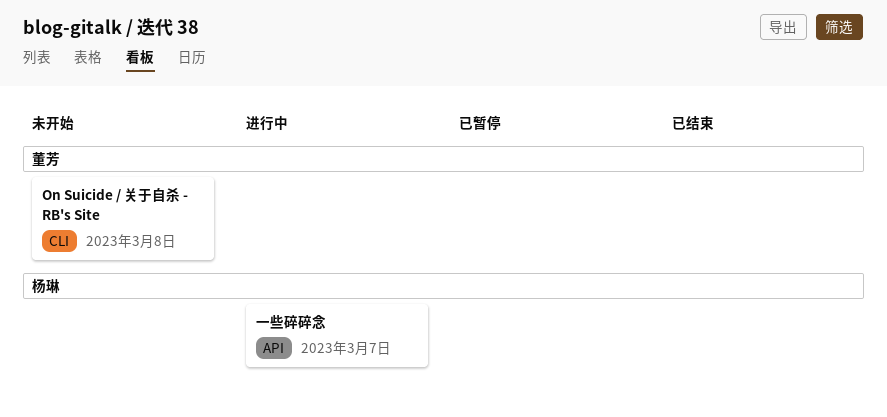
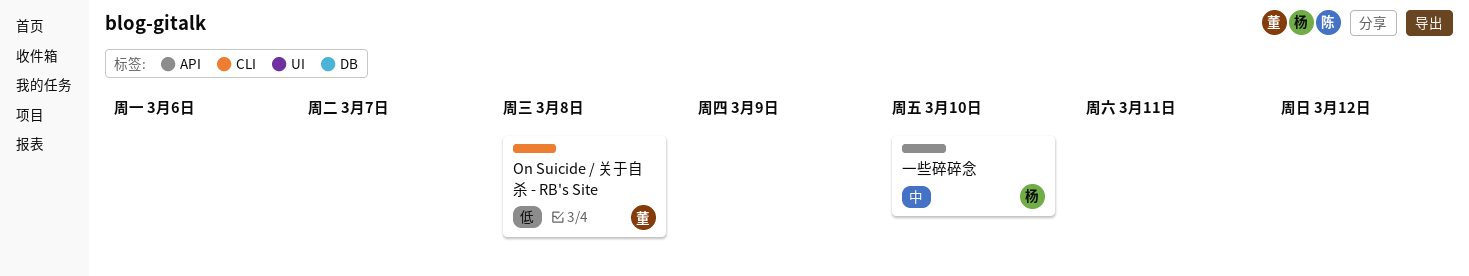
一些碎碎念, due: Mar 7 -> Mar 10

